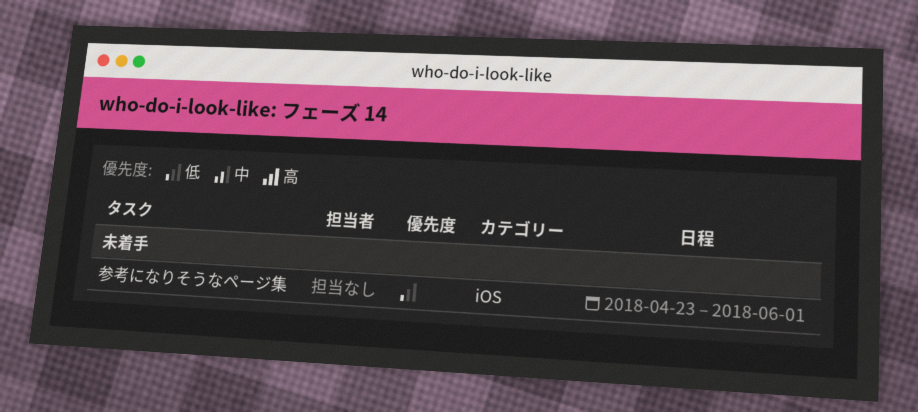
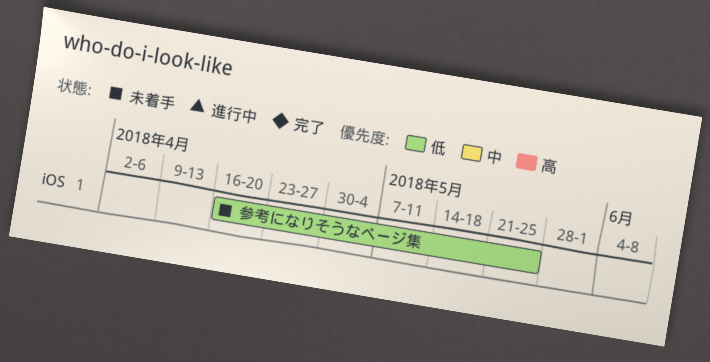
参考になりそうなページ集, start: Apr 23 -> Apr 16
参考になりそうなページ集, due: Jun 1 -> May 25

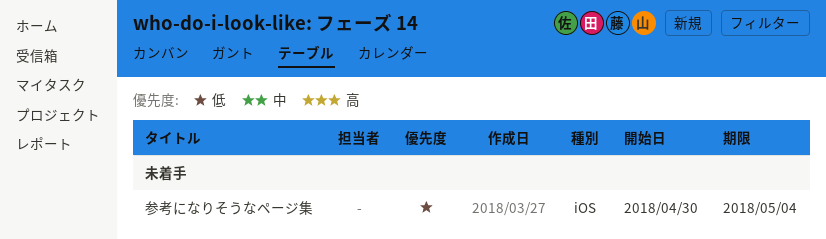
参考になりそうなページ集, start: Apr 16 -> Apr 30
参考になりそうなページ集, due: May 25 -> May 4

